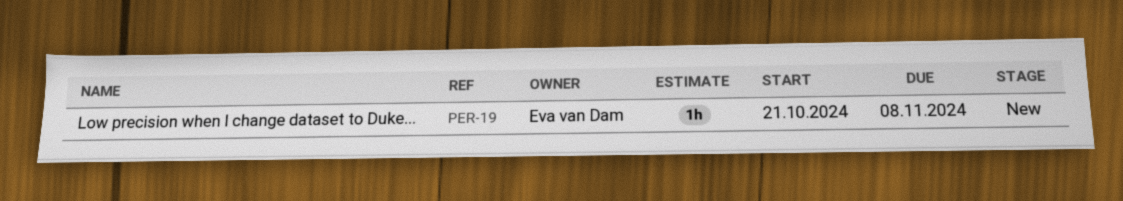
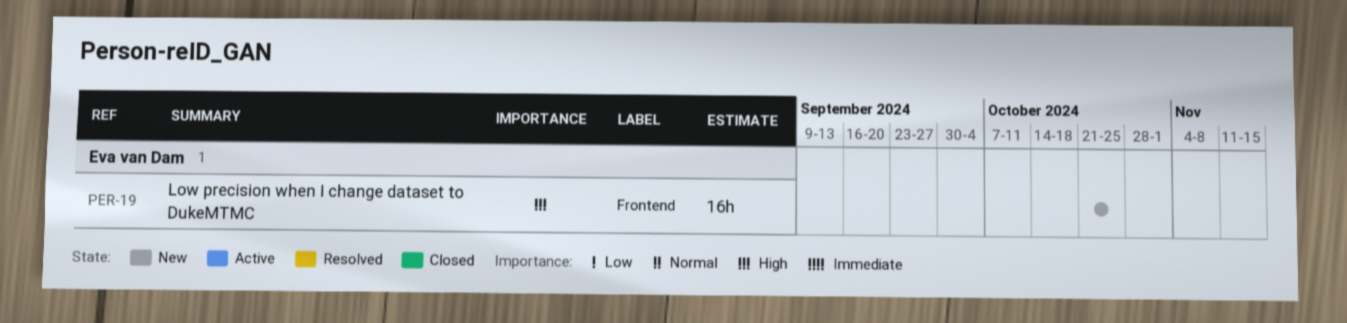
PER-19, estimate: 1h -> 16h
PER-19, due: Nov 8 -> Oct 25

